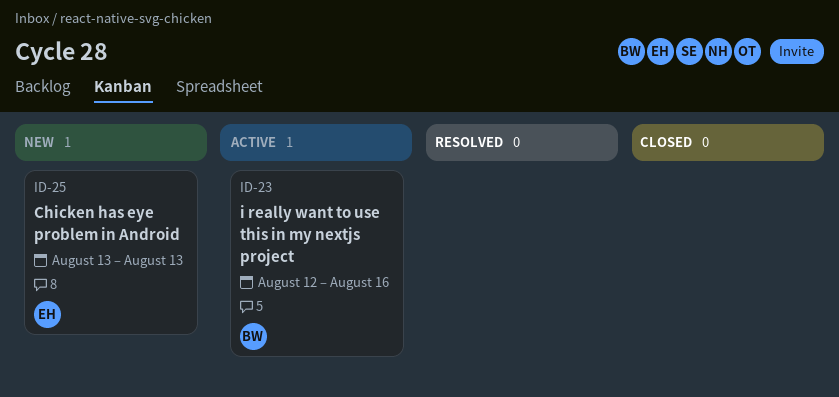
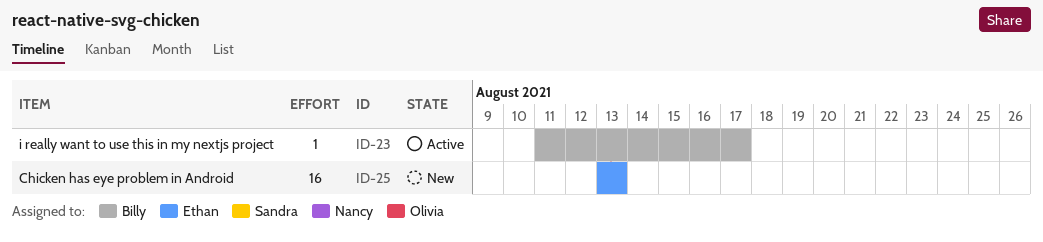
ID-23, start: Aug 12 -> Aug 11
ID-23, due: Aug 16 -> Aug 17

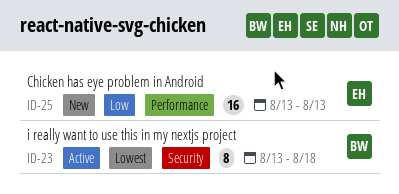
ID-23, estimate: 1 -> 8
ID-23, start: Aug 11 -> Aug 13
ID-23, due: Aug 17 -> Aug 18

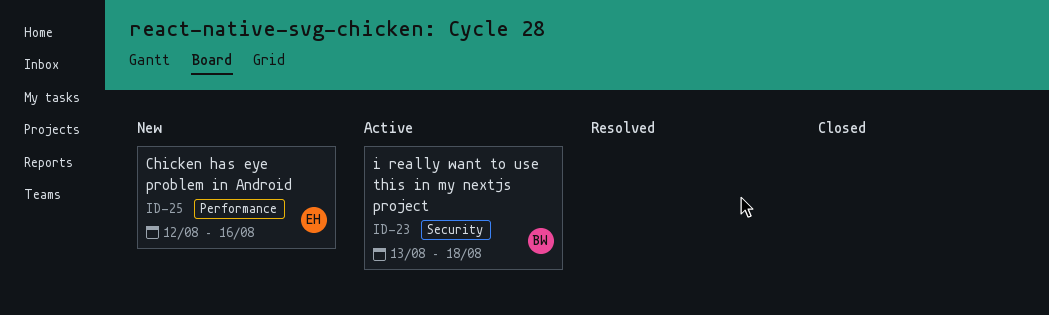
ID-25, start: Aug 13 -> Aug 12
ID-25, due: Aug 13 -> Aug 16

